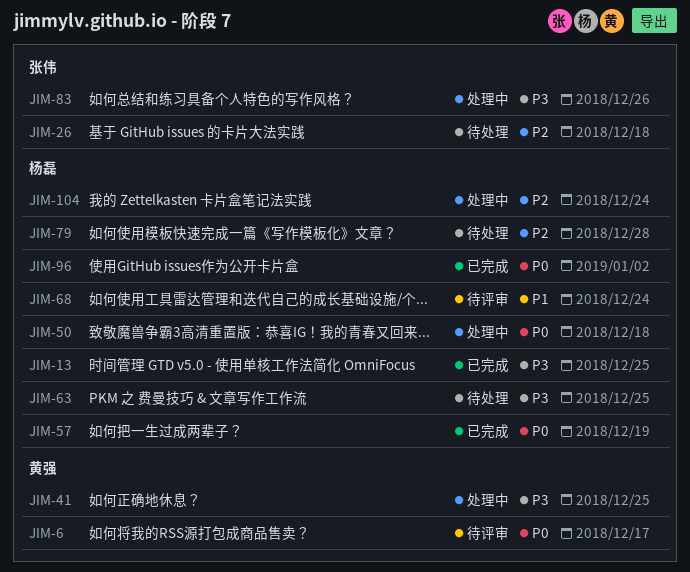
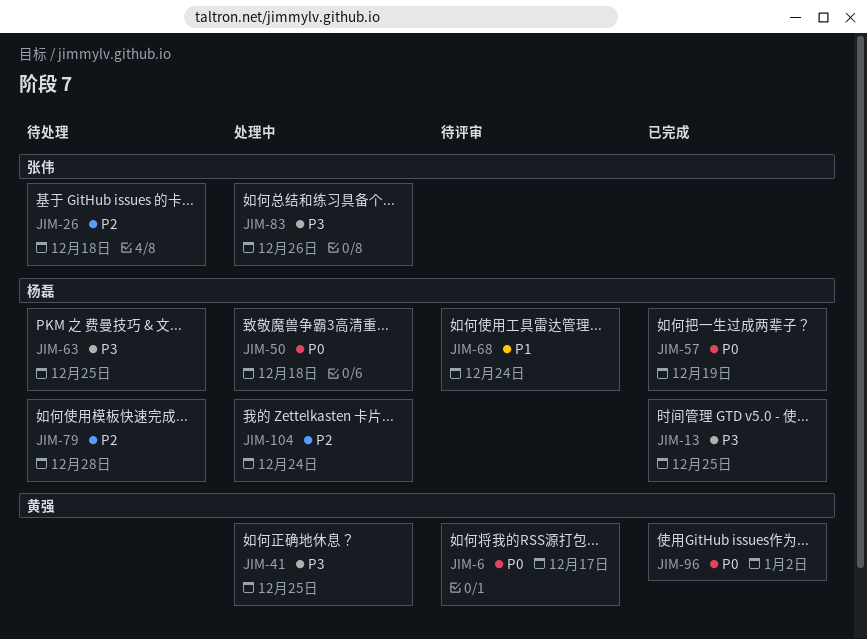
JIM-96, owner: 杨磊 -> 黄强

